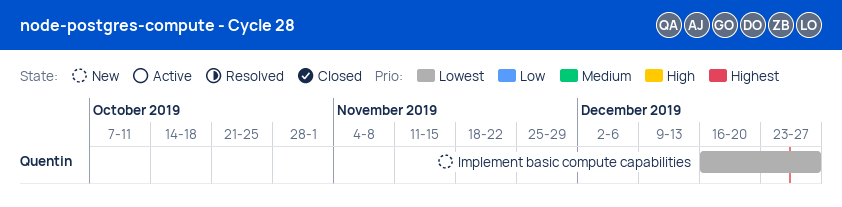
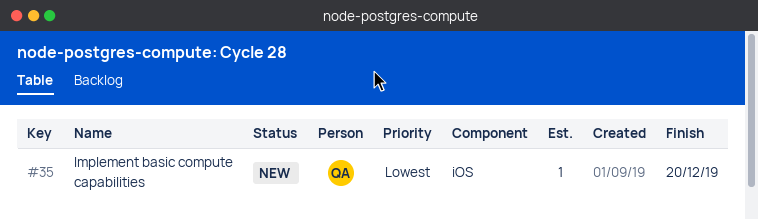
Implement basic compute capabilities, due: Dec 27 -> Dec 20

